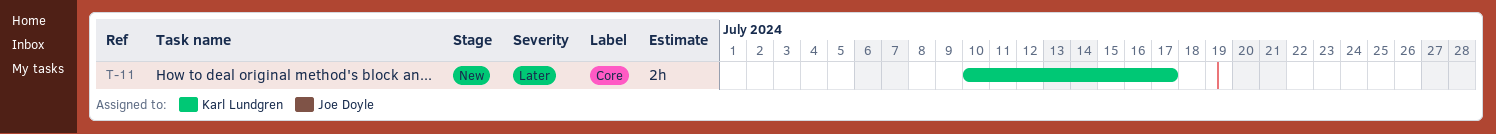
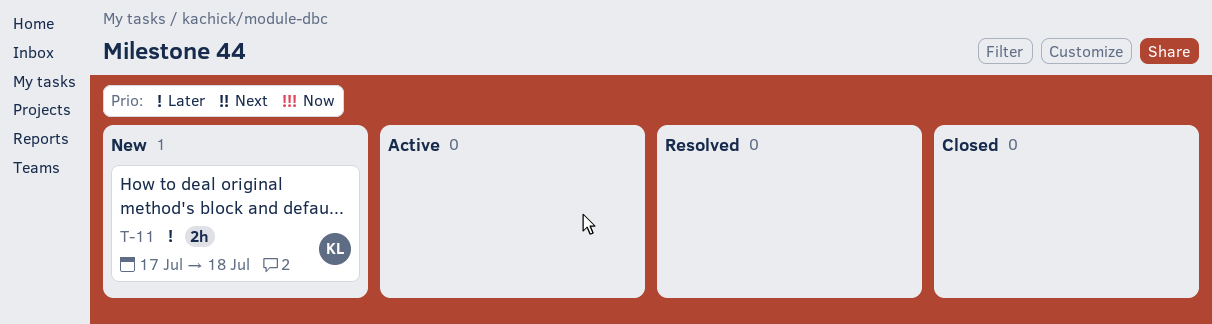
T-11, start: Jul 10 -> Jul 17
T-11, due: Jul 17 -> Jul 18

